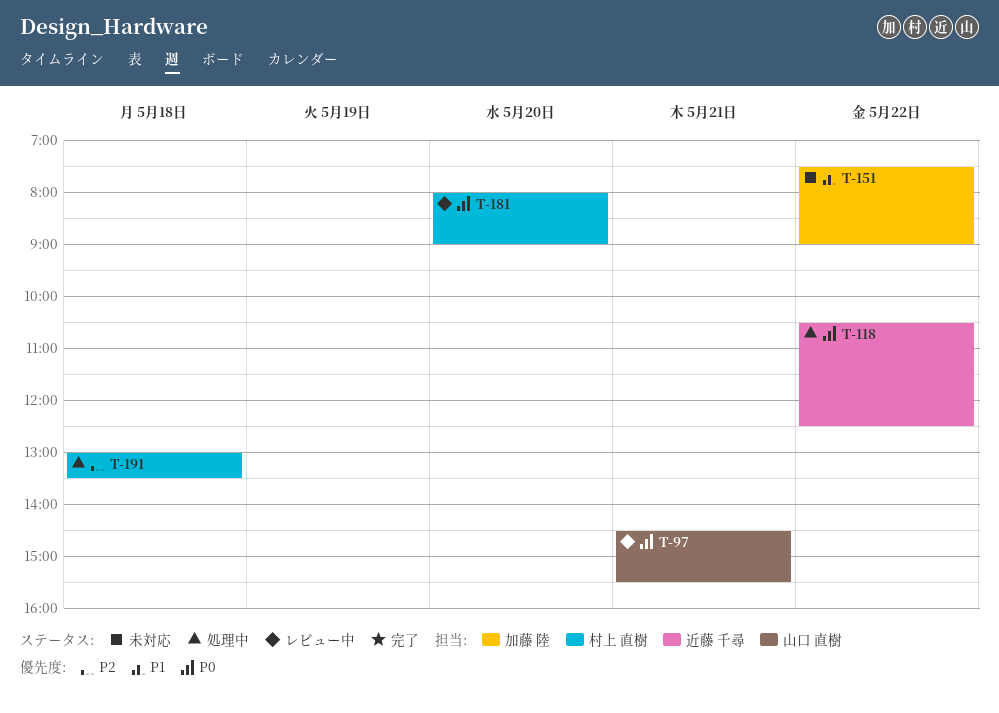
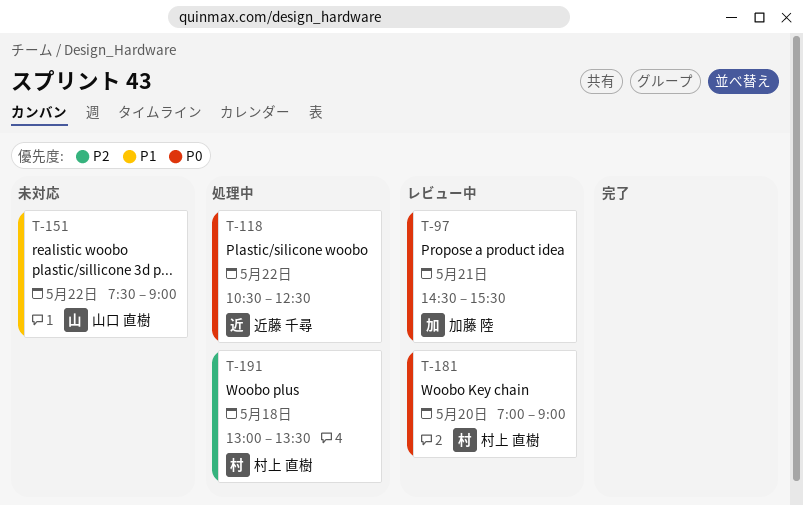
T-97, owner: 山口 直樹 -> 加藤 陸
T-151, owner: 加藤 陸 -> 山口 直樹
T-181, begins: 08:00 -> 07:00

